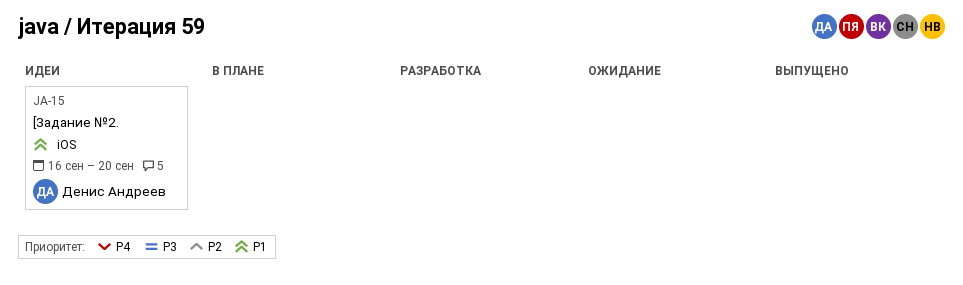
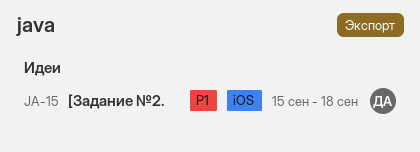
JA-15, start: Sep 16 -> Sep 15
JA-15, due: Sep 20 -> Sep 18

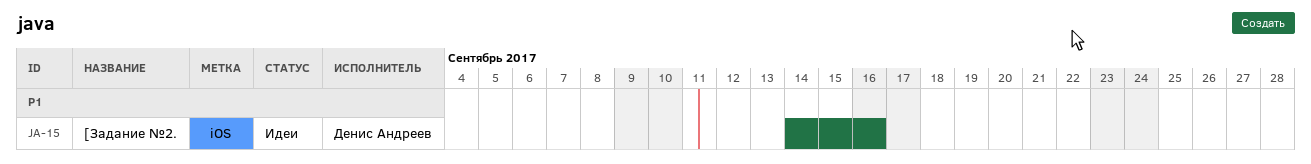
JA-15, start: Sep 15 -> Sep 14
JA-15, due: Sep 18 -> Sep 16

